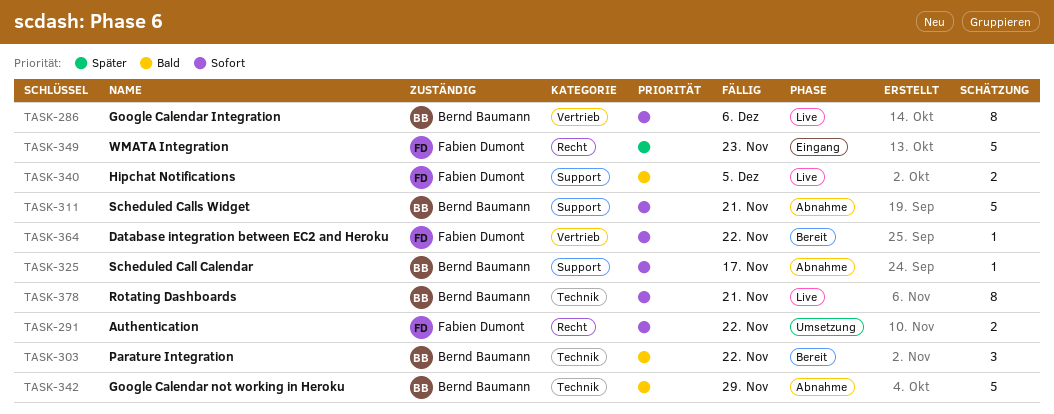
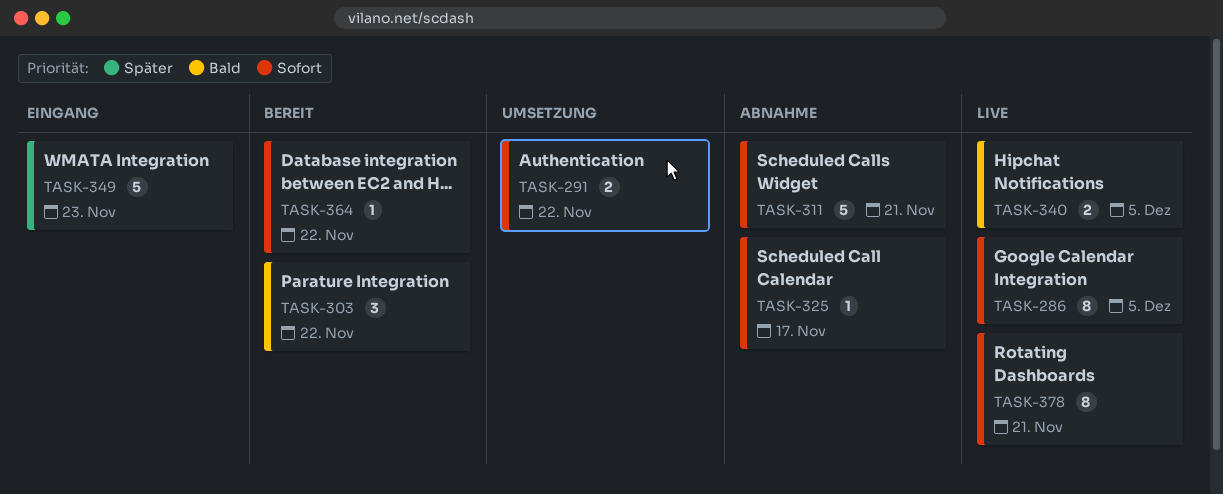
TASK-286, due: Dec 6 -> Dec 5
TASK-342: present -> none

